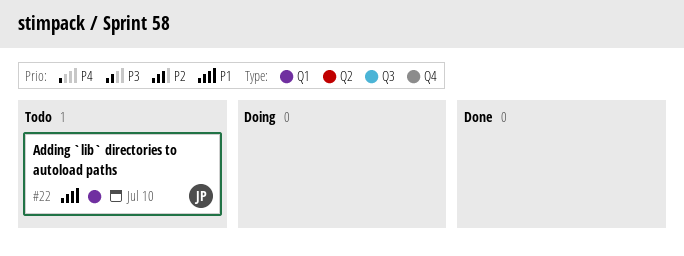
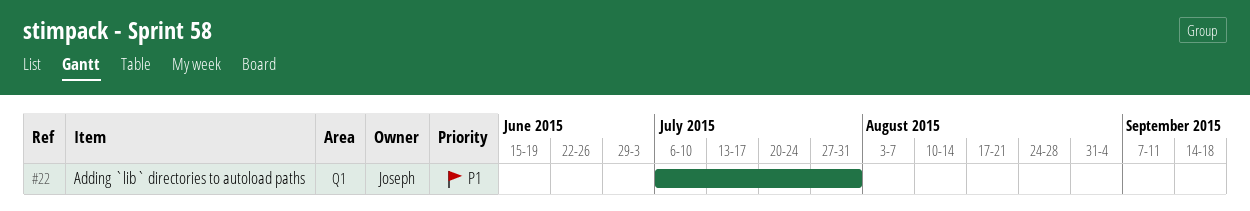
#22, due: Jul 10 -> Jul 31

